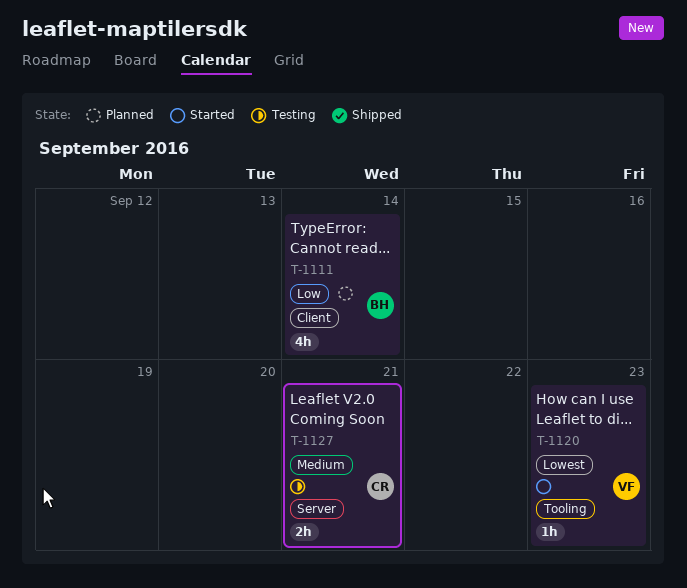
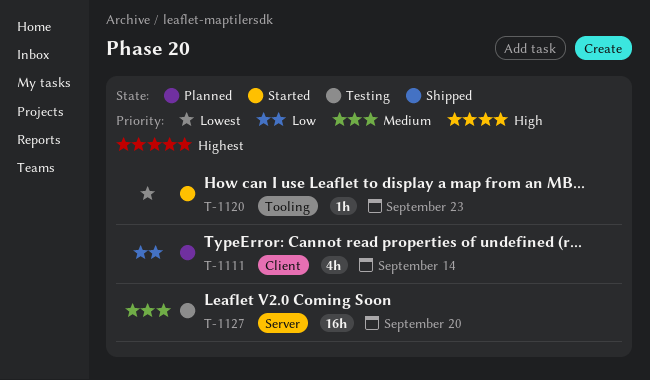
T-1127, estimate: 2h -> 16h
T-1127, due: Sep 21 -> Sep 20

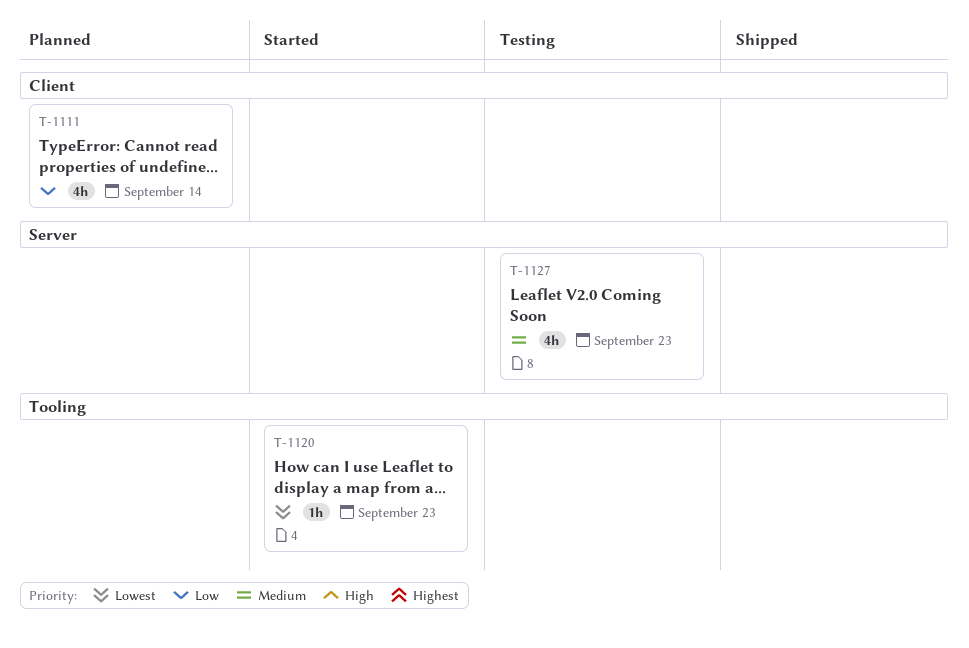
T-1127, estimate: 16h -> 4h
T-1127, due: Sep 20 -> Sep 23

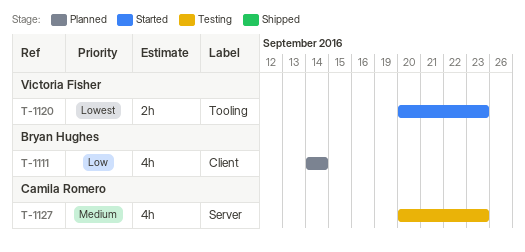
T-1120, estimate: 1h -> 2h

